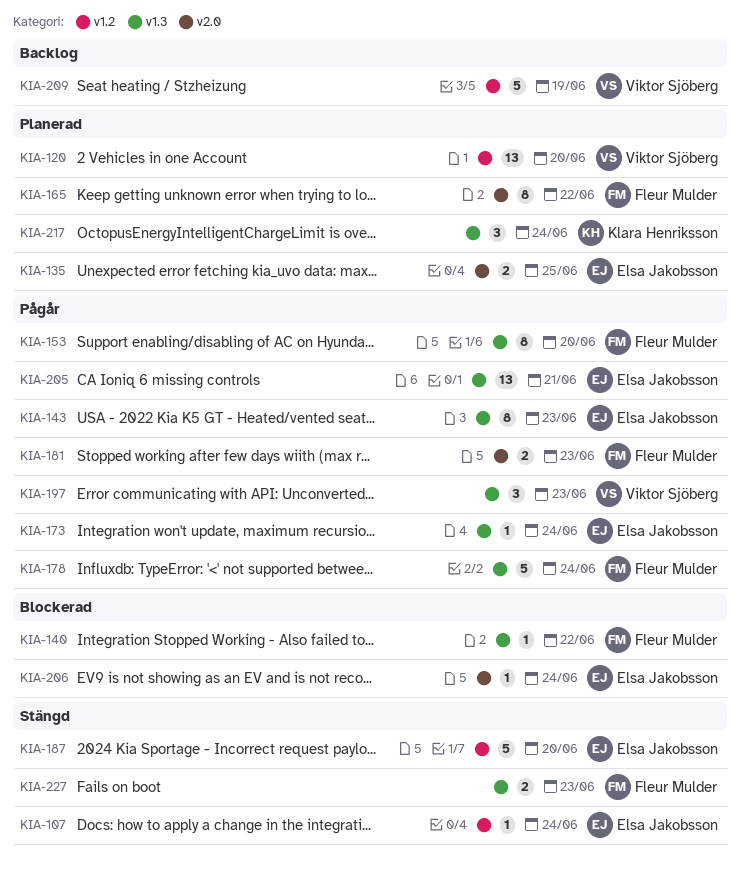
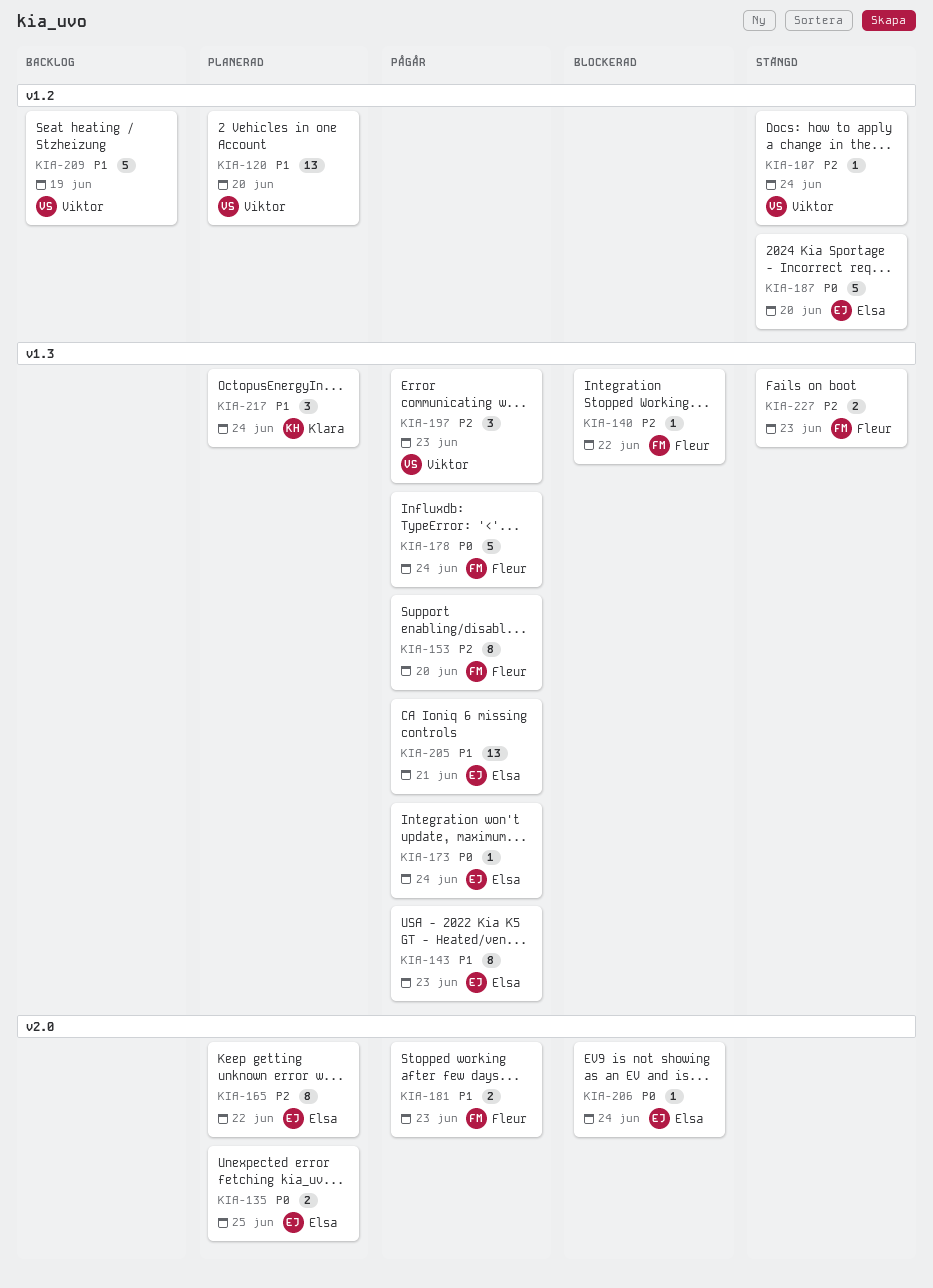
KIA-107, owner: Elsa Jakobsson -> Viktor Sjöberg
KIA-165, owner: Fleur Mulder -> Elsa Jakobsson

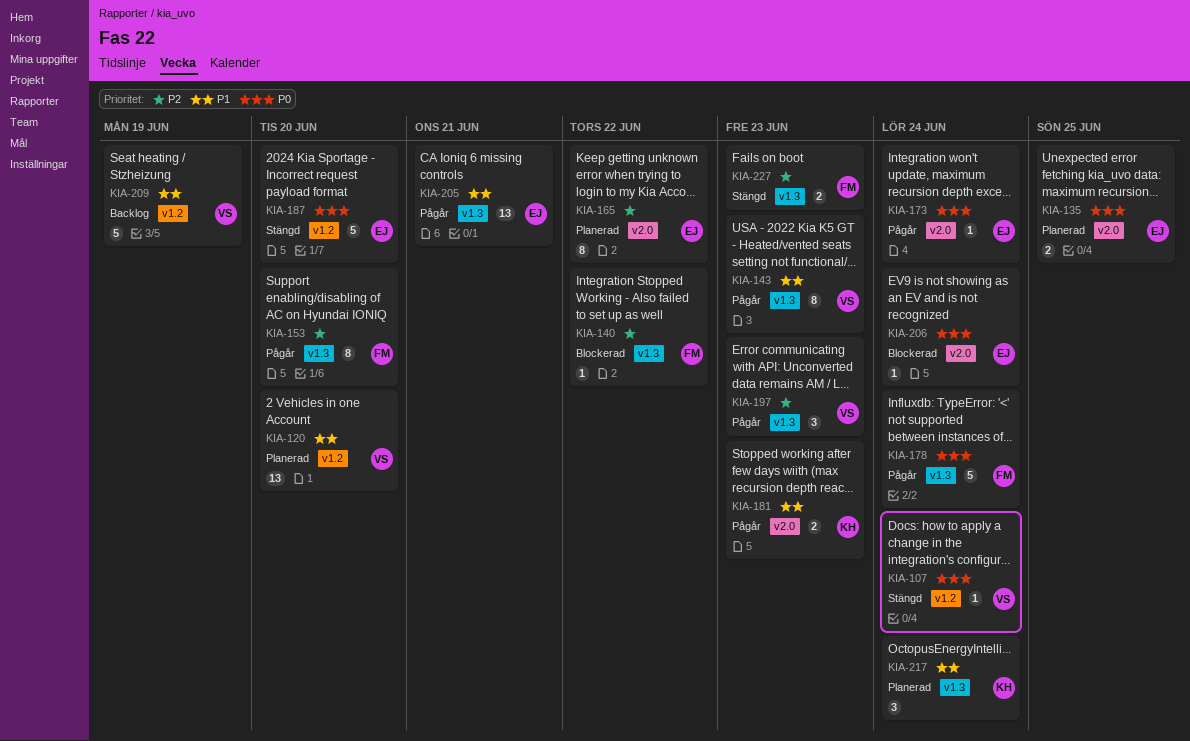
KIA-107, priority: P2 -> P0
KIA-143, owner: Elsa -> Viktor
KIA-173, label: v1.3 -> v2.0
KIA-181, owner: Fleur -> Klara

